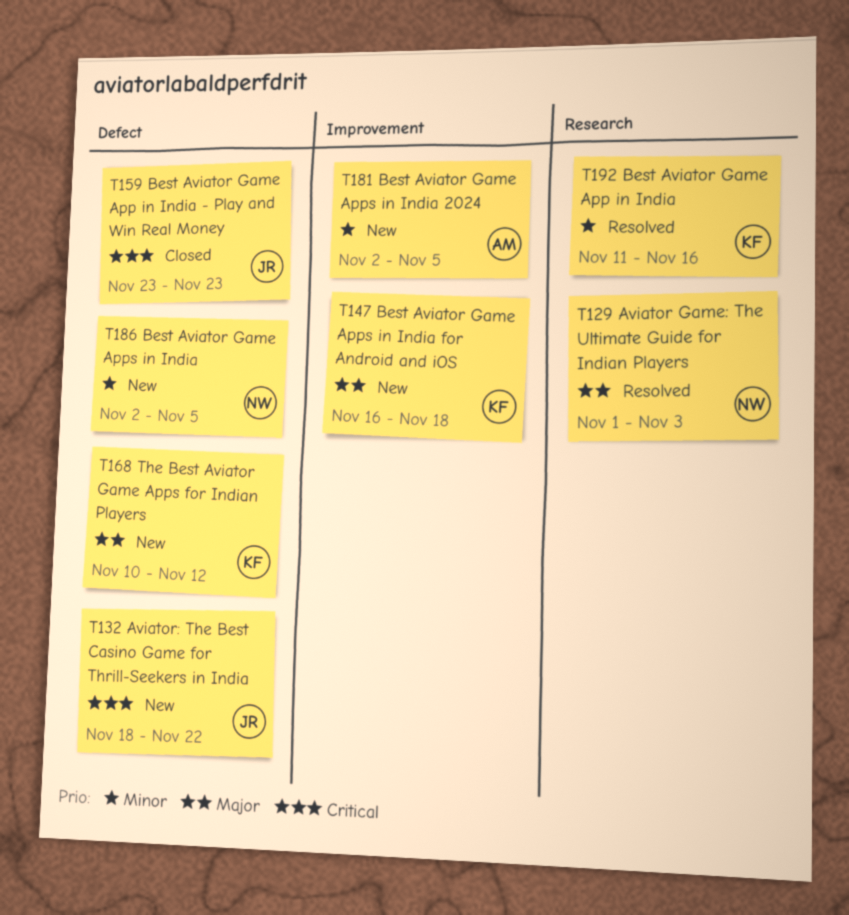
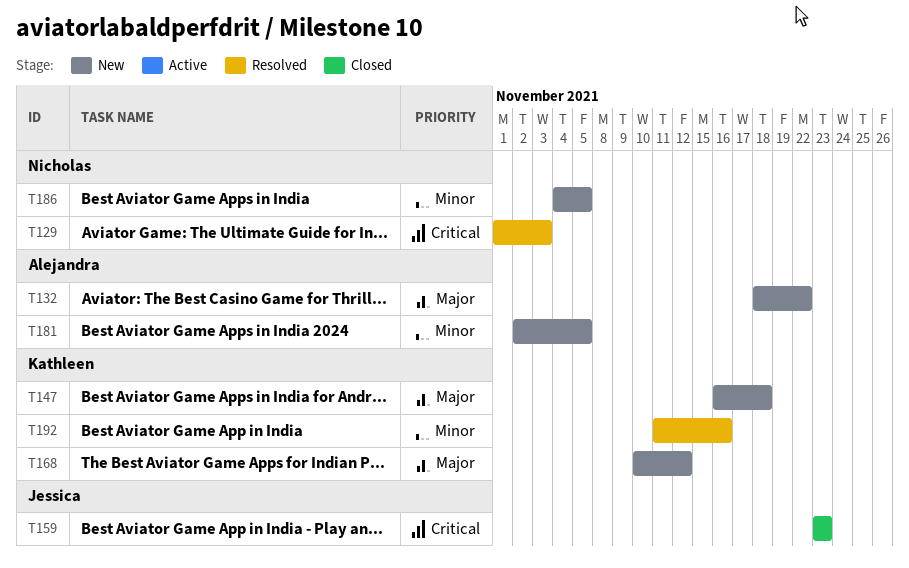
T129, priority: Major -> Critical
T132, owner: Jessica -> Alejandra
T132, priority: Critical -> Major
T186, start: Nov 2 -> Nov 4

